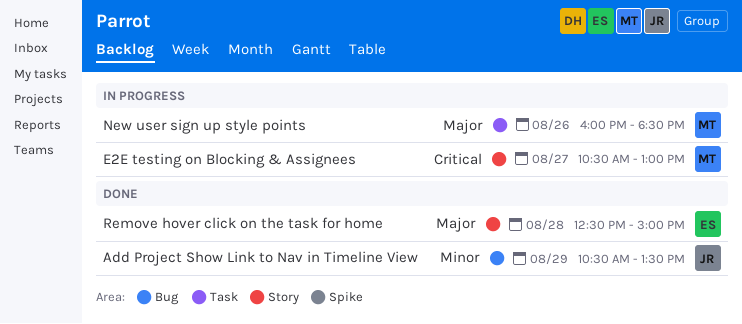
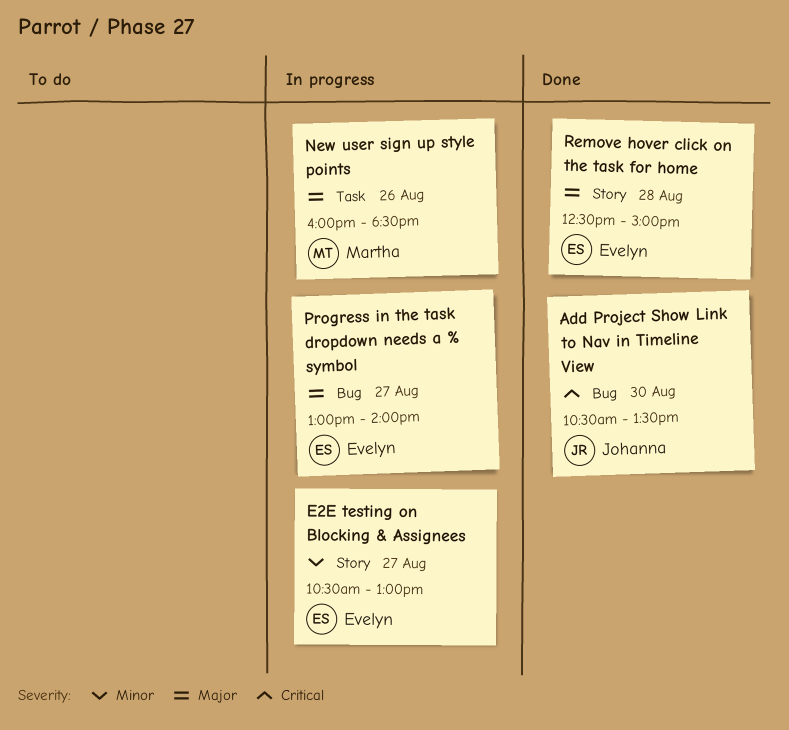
Add Project Show Link to Nav in Timeline View, priority: Minor -> Critical
Add Project Show Link to Nav in Timeline View, day: Aug 29 -> Aug 30
E2E testing on Blocking & Assignees, owner: Martha -> Evelyn
E2E testing on Blocking & Assignees, priority: Critical -> Minor
Progress in the task dropdown needs a % symbol: none -> present

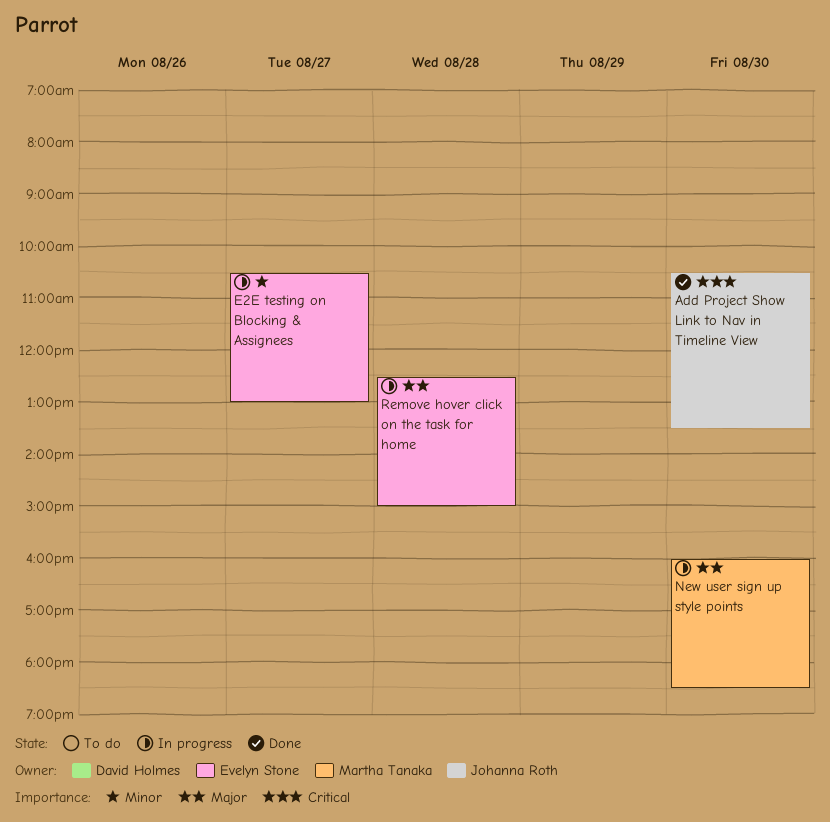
New user sign up style points, day: Aug 26 -> Aug 30
Progress in the task dropdown needs a % symbol: present -> none
Remove hover click on the task for home, status: Done -> In progress

